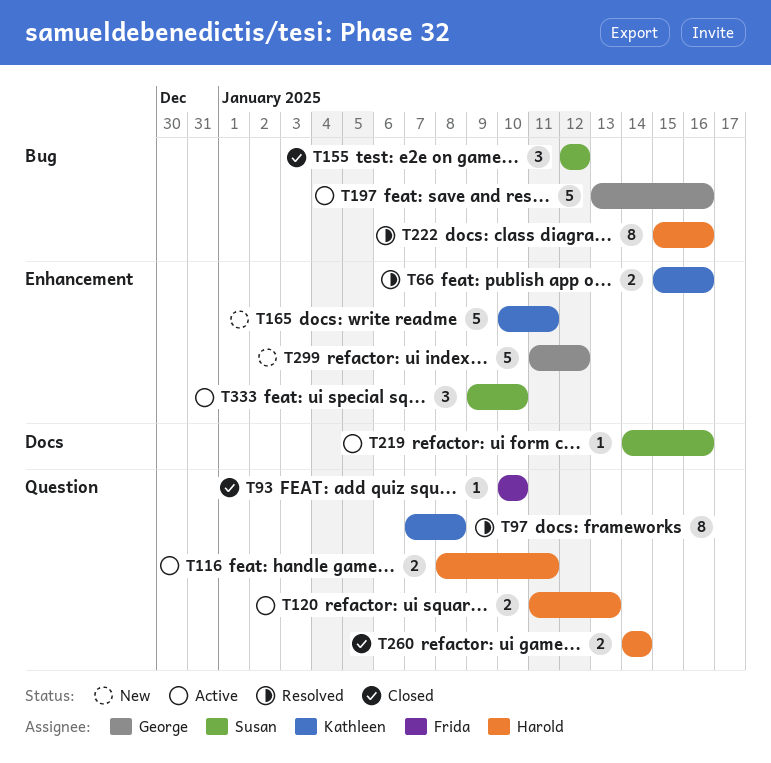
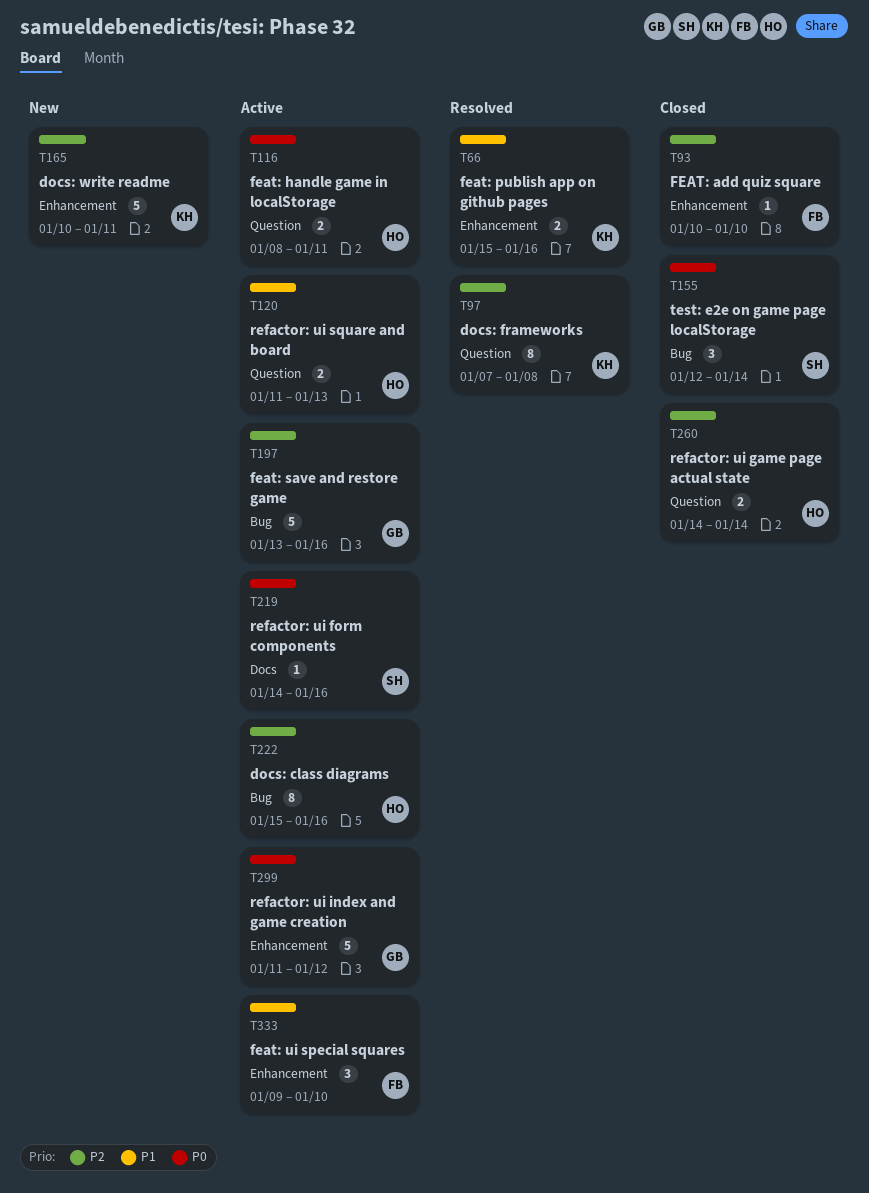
T93, label: Question -> Enhancement
T155, due: Jan 12 -> Jan 14
T222, status: Resolved -> Active
T299, status: New -> Active
T333, owner: Susan -> Frida

